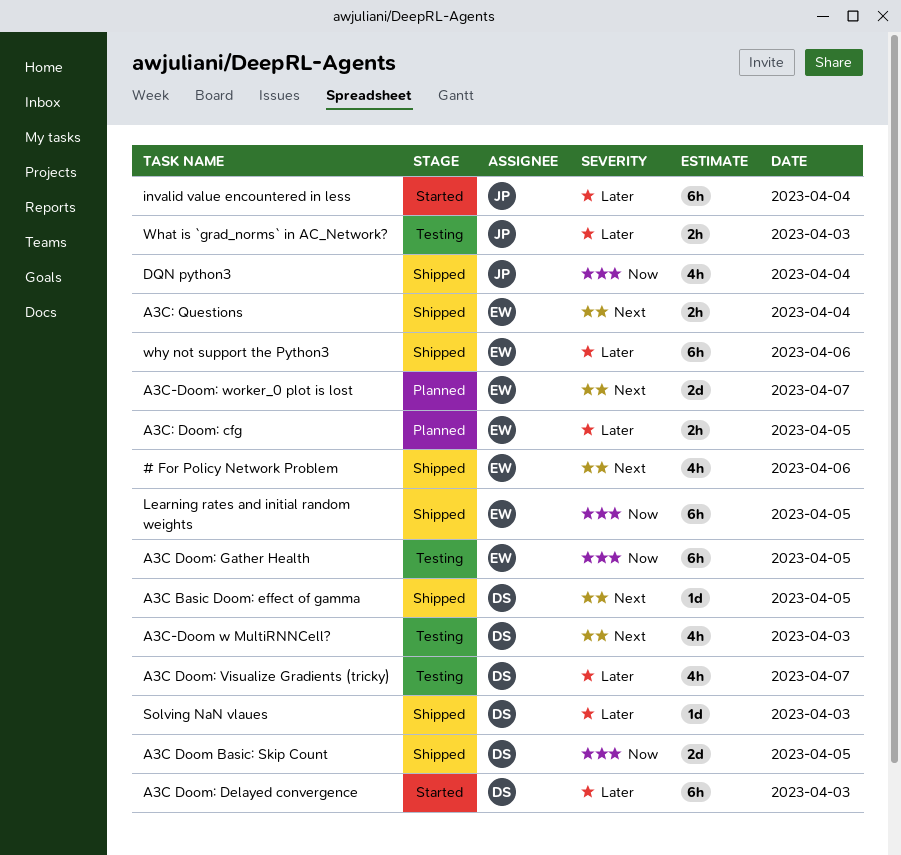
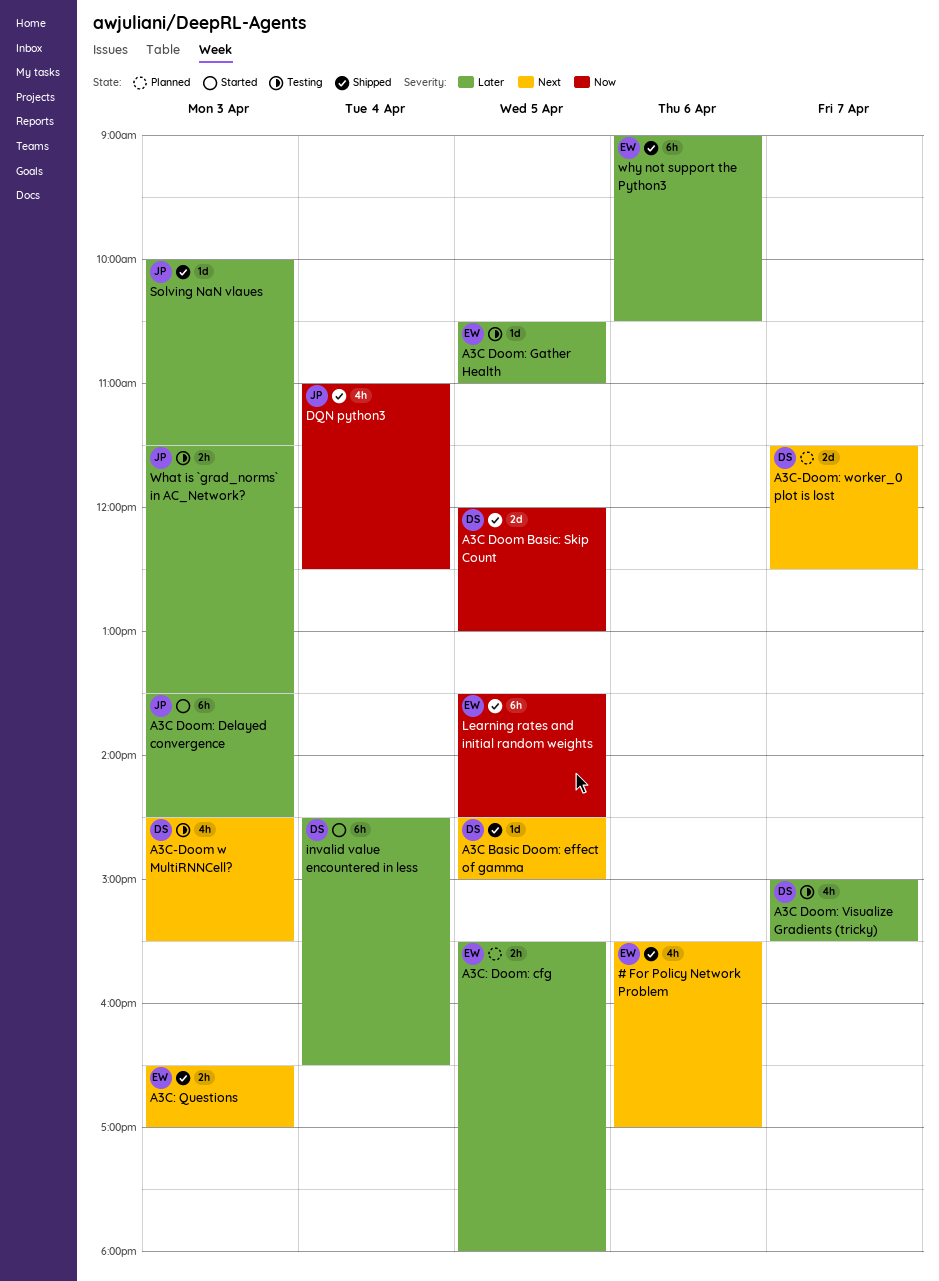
A3C Doom: Delayed convergence, owner: DS -> JP
A3C Doom: Gather Health, priority: Now -> Later
A3C Doom: Gather Health, estimate: 6h -> 1d
A3C-Doom: worker_0 plot is lost, owner: EW -> DS
A3C: Questions, day: Apr 4 -> Apr 3
invalid value encountered in less, owner: JP -> DS
Solving NaN vlaues, owner: DS -> JP

